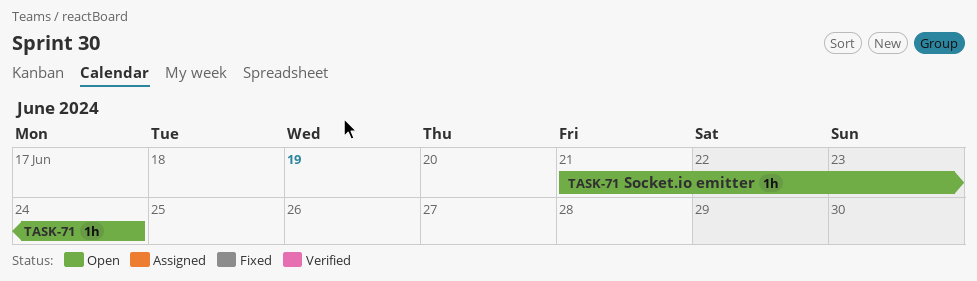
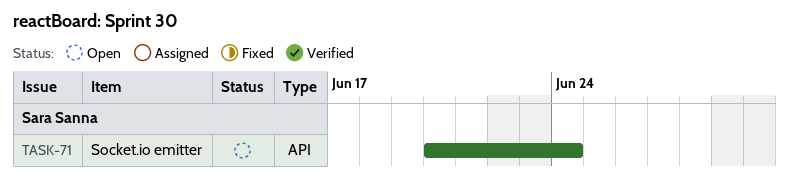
TASK-71, start: Jun 21 -> Jun 20

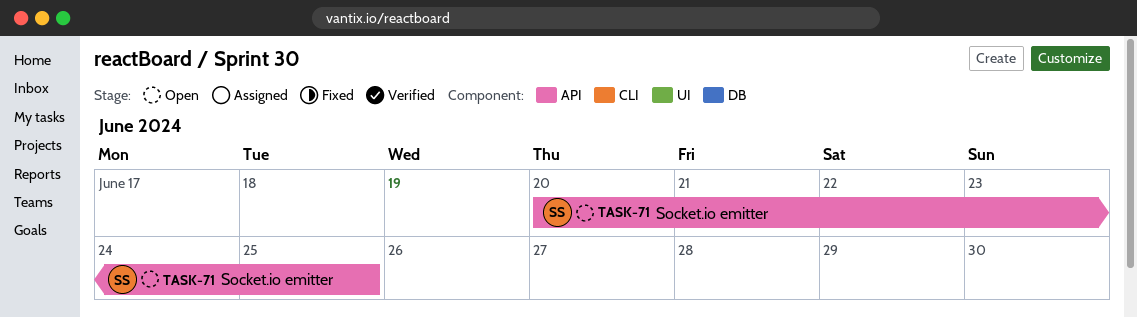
TASK-71, due: Jun 24 -> Jun 25

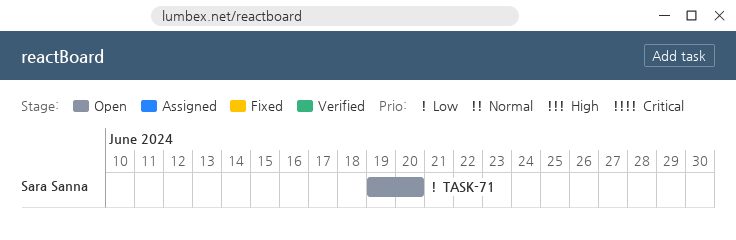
TASK-71, start: Jun 20 -> Jun 19
TASK-71, due: Jun 25 -> Jun 20

